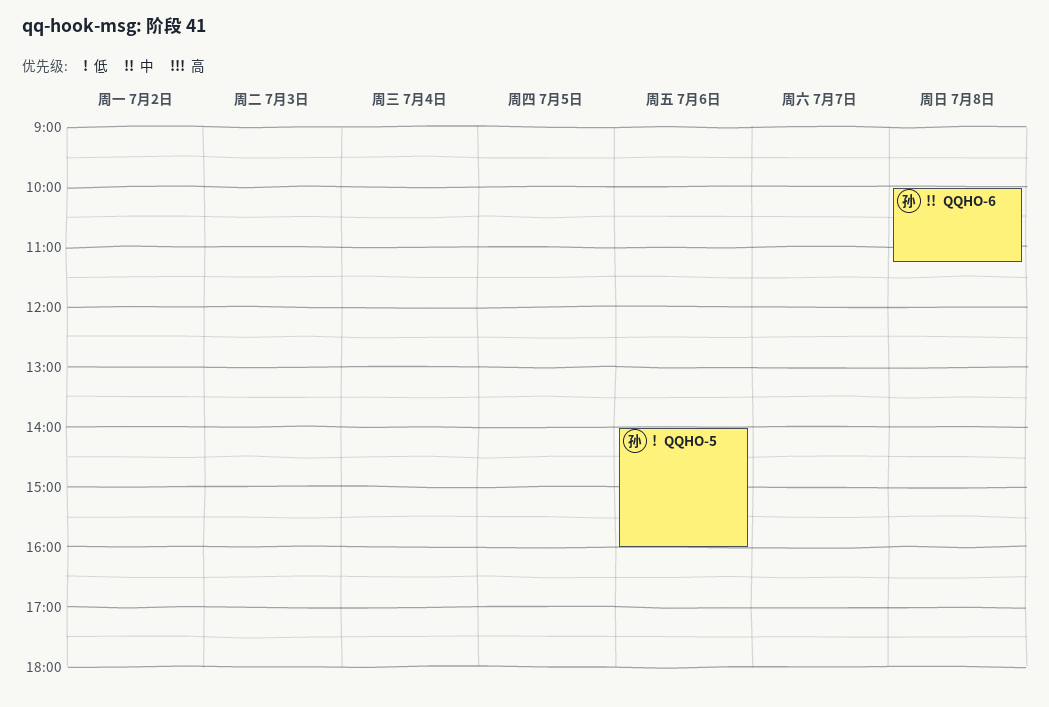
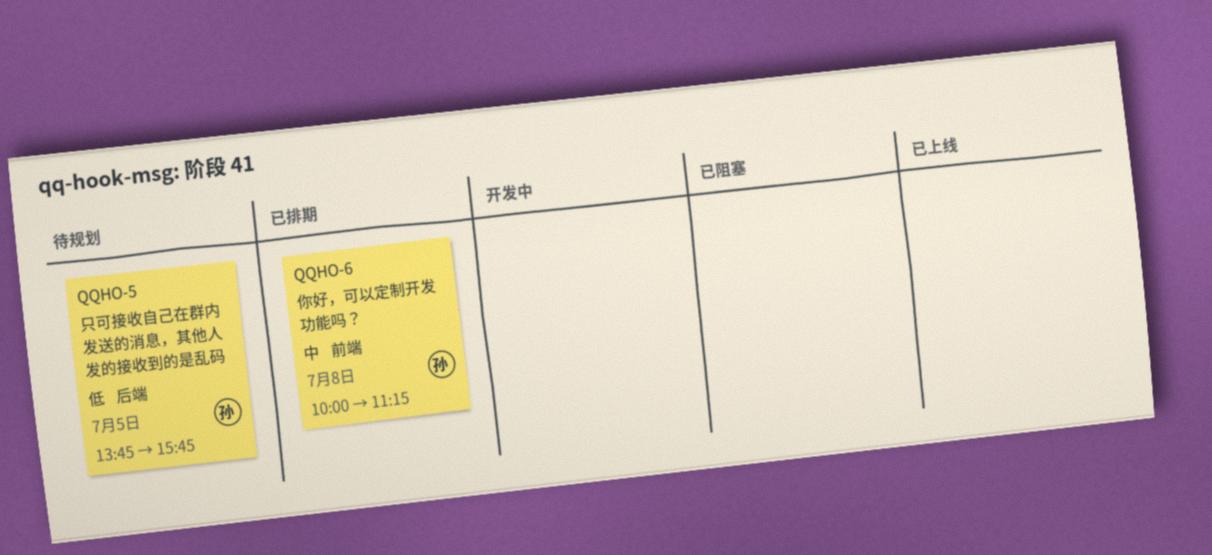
QQHO-5, day: Jul 6 -> Jul 5
QQHO-5, begins: 14:00 -> 13:45
QQHO-5, ends: 16:00 -> 15:45

